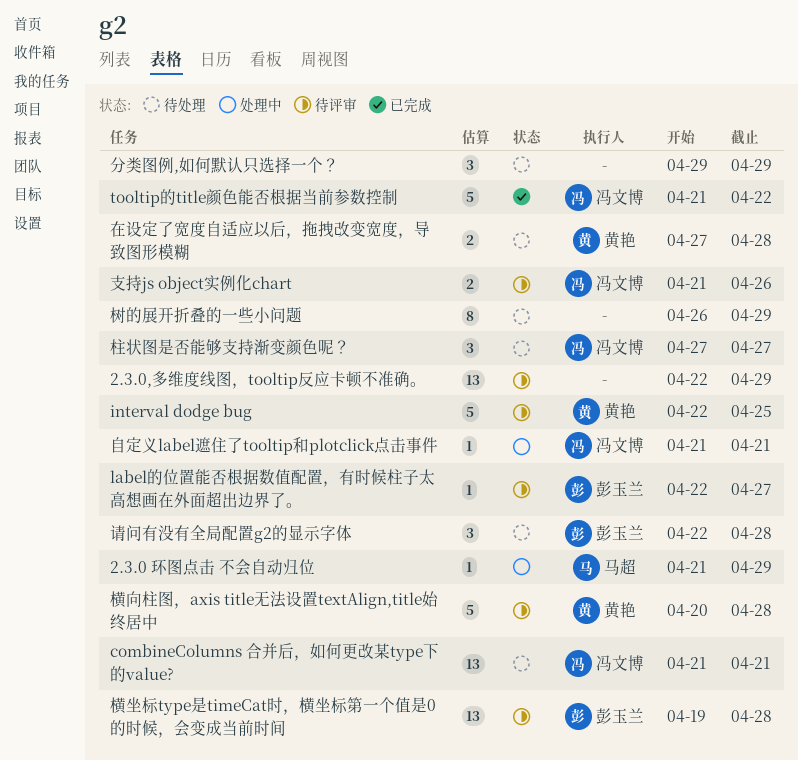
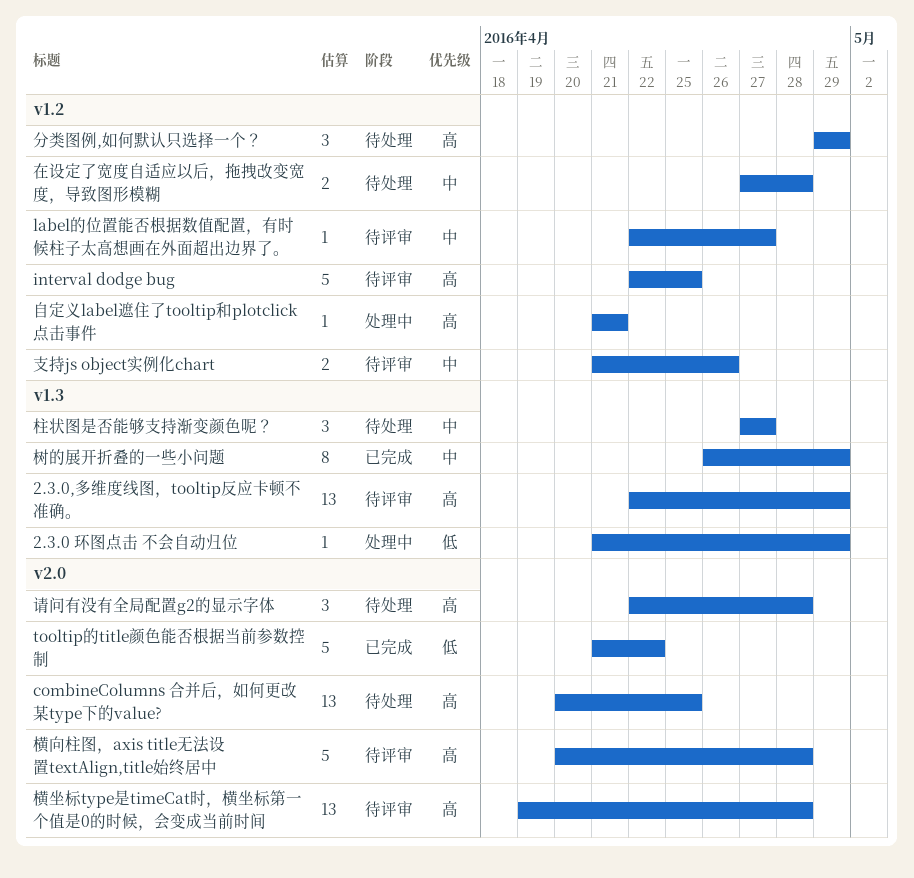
combineColumns 合并后，如何更改某type下的value?, start: Apr 21 -> Apr 20
combineColumns 合并后，如何更改某type下的value?, due: Apr 21 -> Apr 25
树的展开折叠的一些小问题, status: 待处理 -> 已完成

